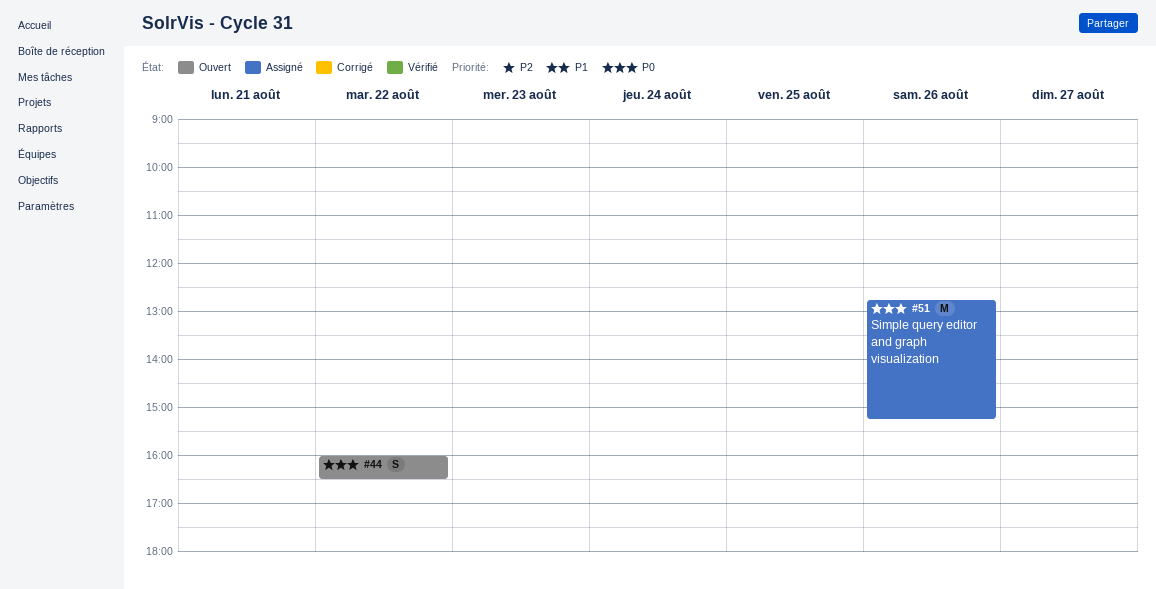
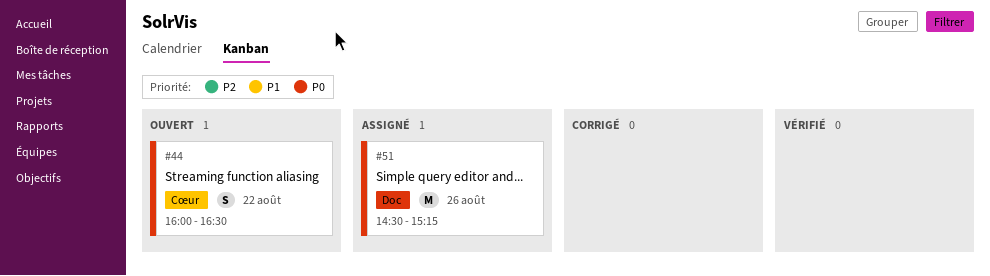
#51, begins: 12:45 -> 14:30

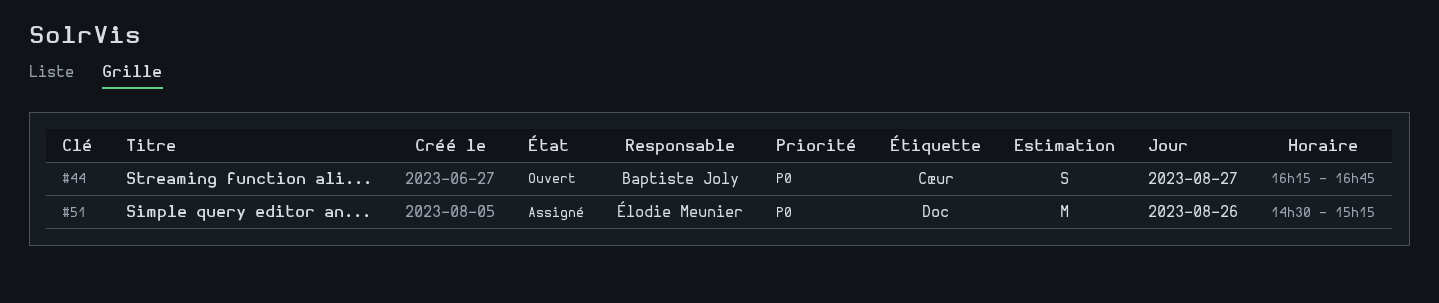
#44, day: Aug 22 -> Aug 27
#44, begins: 16:00 -> 16:15
#44, ends: 16:30 -> 16:45

